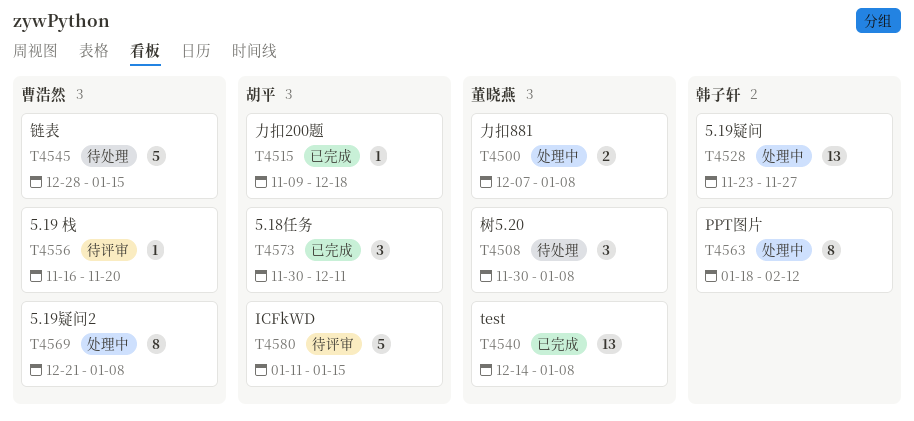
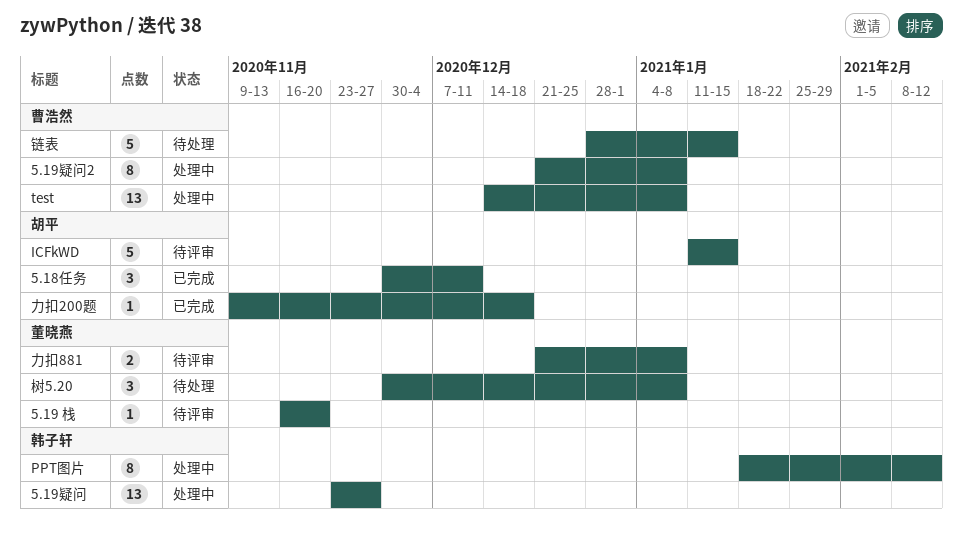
5.19 栈, owner: 曹浩然 -> 董晓燕
test, status: 已完成 -> 处理中
test, owner: 董晓燕 -> 曹浩然
力扣881, status: 处理中 -> 待评审
力扣881, start: Dec 7 -> Dec 21

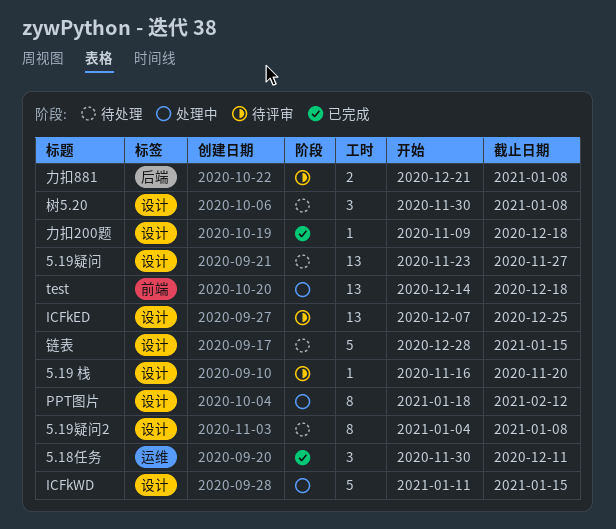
5.19疑问, status: 处理中 -> 待处理
5.19疑问2, status: 处理中 -> 待处理
5.19疑问2, start: Dec 21 -> Jan 4
ICFkED: none -> present
ICFkWD, status: 待评审 -> 处理中
test, due: Jan 8 -> Dec 18

